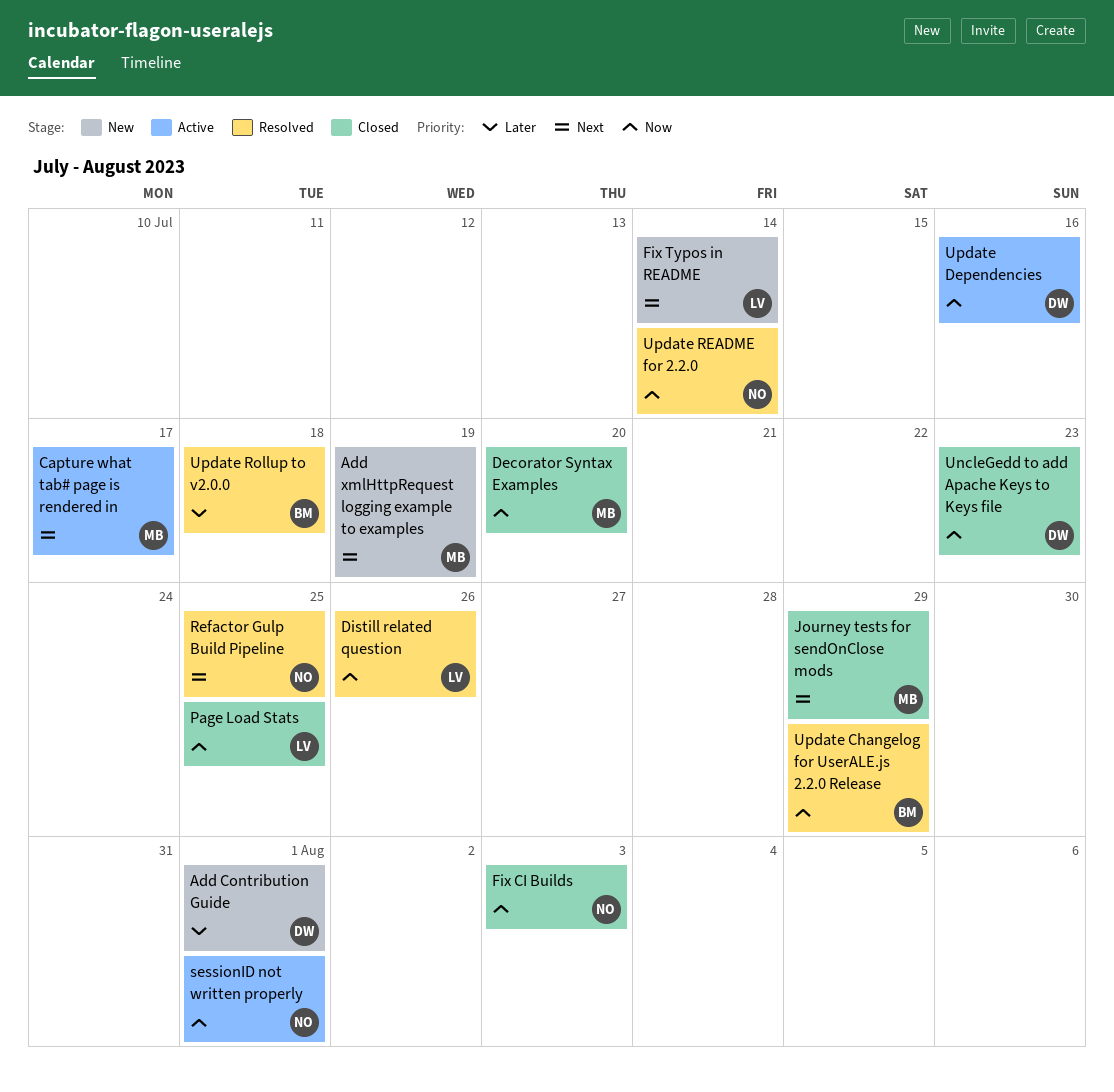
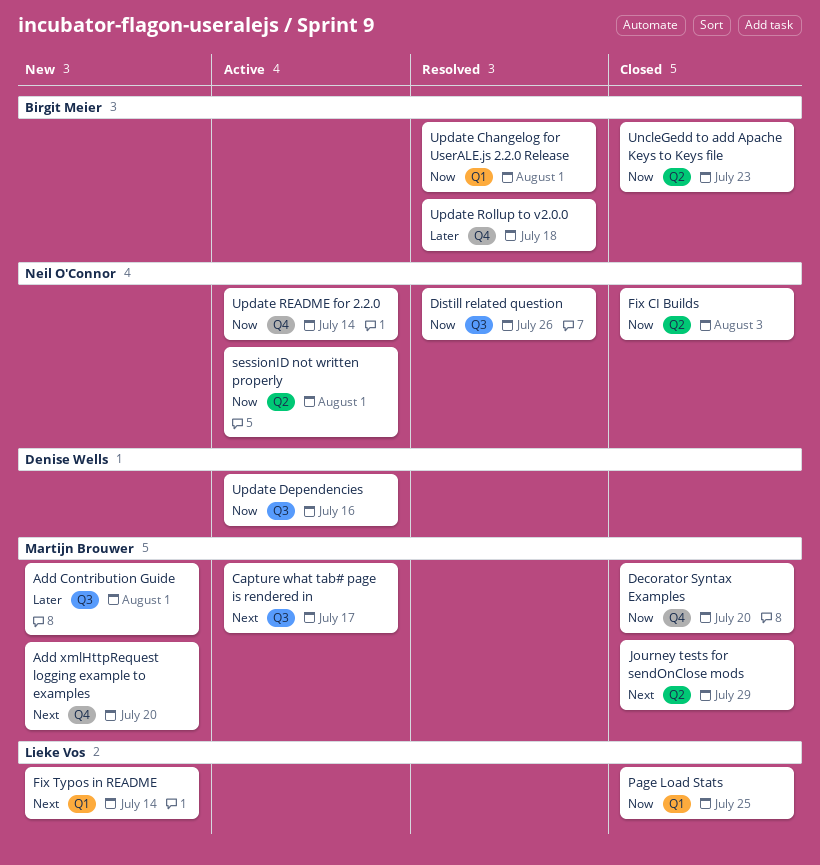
Add Contribution Guide, owner: Denise Wells -> Martijn Brouwer
Add xmlHttpRequest logging example to examples, due: Jul 19 -> Jul 20
Distill related question, owner: Lieke Vos -> Neil O'Connor
Refactor Gulp Build Pipeline: present -> none
UncleGedd to add Apache Keys to Keys file, owner: Denise Wells -> Birgit Meier
Update Changelog for UserALE.js 2.2.0 Release, due: Jul 29 -> Aug 1
Update README for 2.2.0, status: Resolved -> Active

